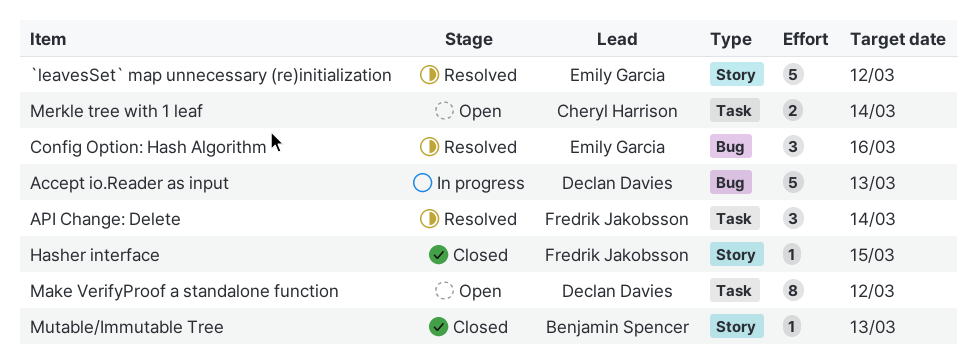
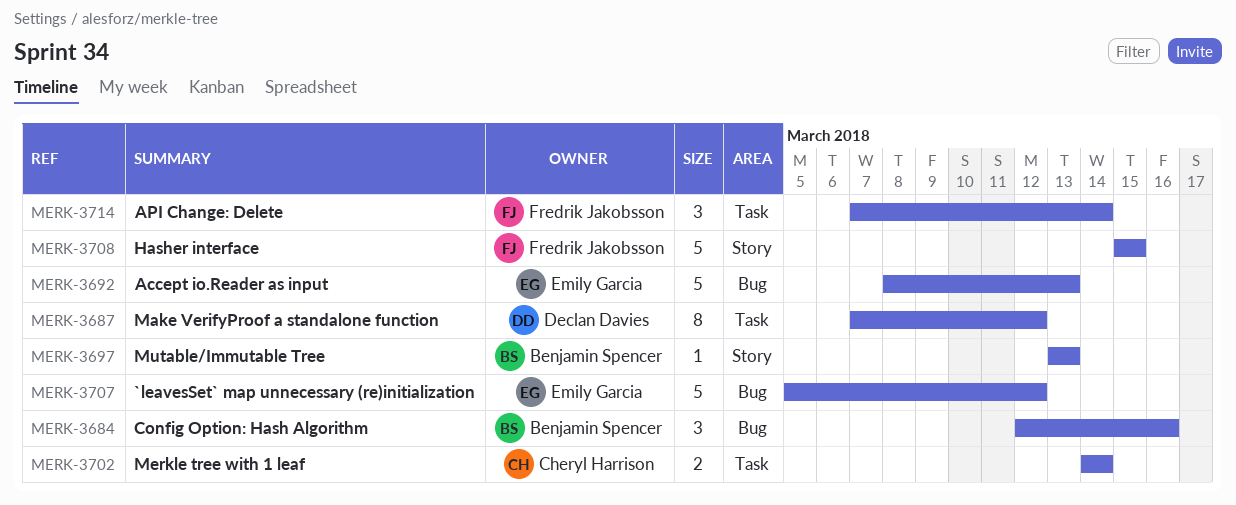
`leavesSet` map unnecessary (re)initialization, label: Story -> Bug
Accept io.Reader as input, owner: Declan Davies -> Emily Garcia
Config Option: Hash Algorithm, owner: Emily Garcia -> Benjamin Spencer
Hasher interface, estimate: 1 -> 5

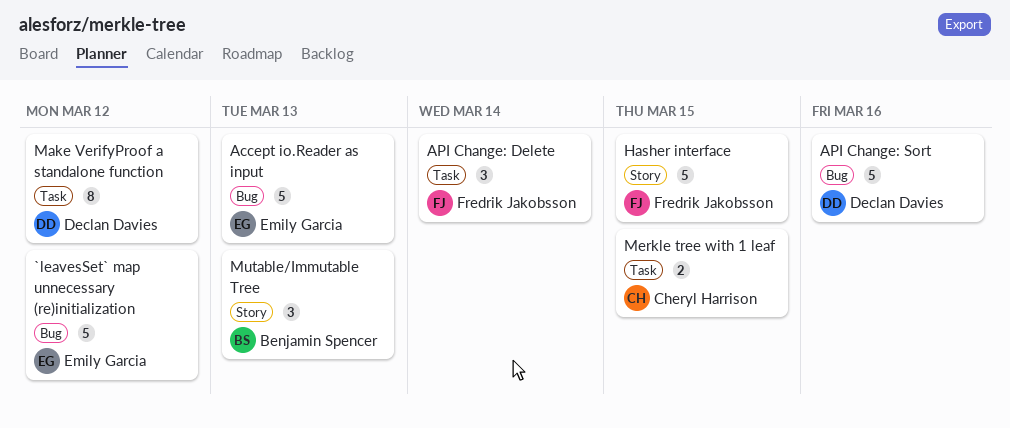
API Change: Sort: none -> present
Config Option: Hash Algorithm: present -> none
Merkle tree with 1 leaf, due: Mar 14 -> Mar 15
Mutable/Immutable Tree, estimate: 1 -> 3

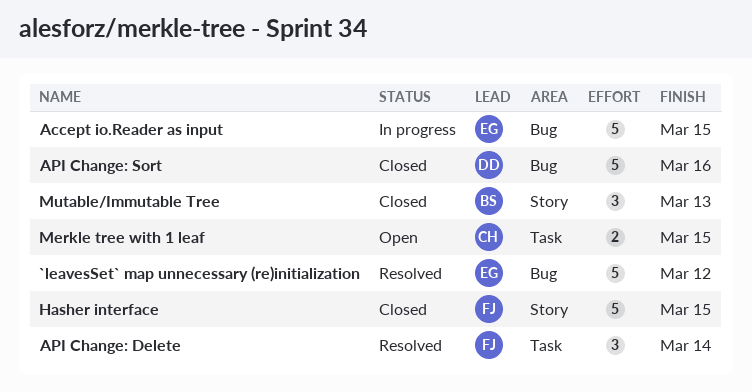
Accept io.Reader as input, due: Mar 13 -> Mar 15
Make VerifyProof a standalone function: present -> none

